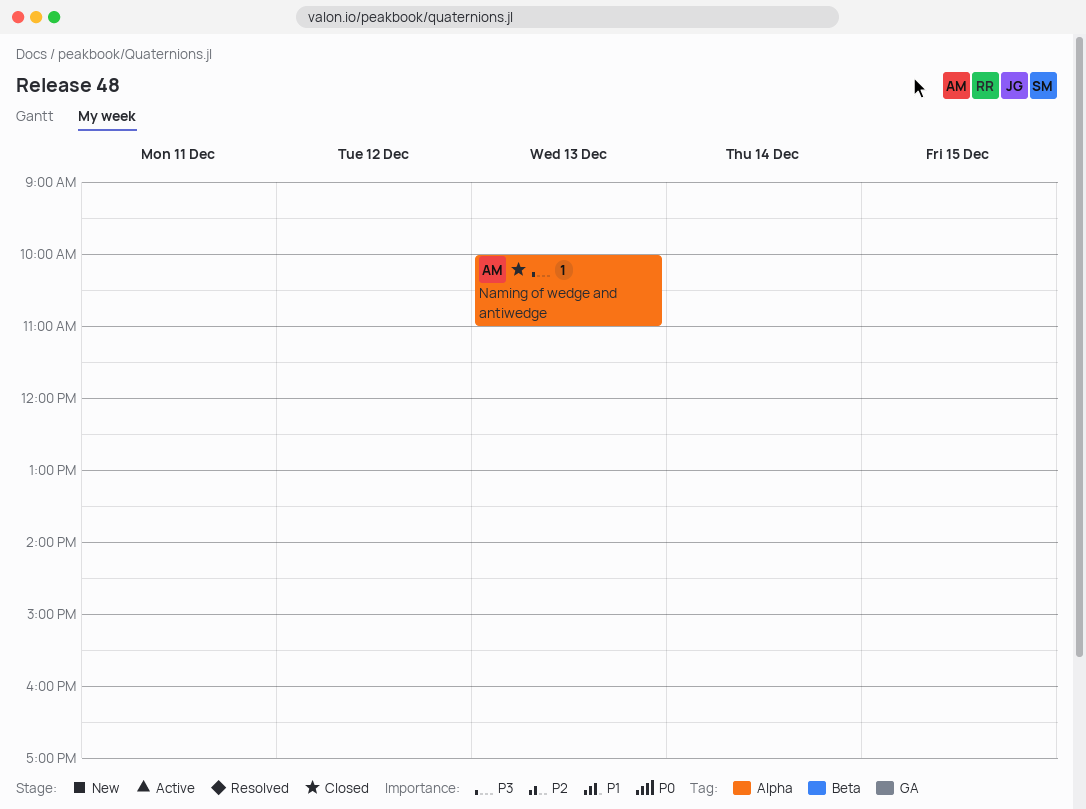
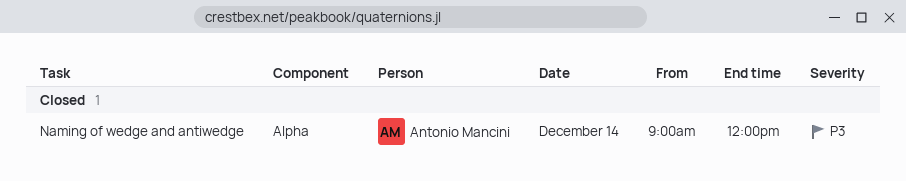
Naming of wedge and antiwedge, day: Dec 13 -> Dec 14
Naming of wedge and antiwedge, begins: 10:00 -> 09:00
Naming of wedge and antiwedge, ends: 11:00 -> 12:00

